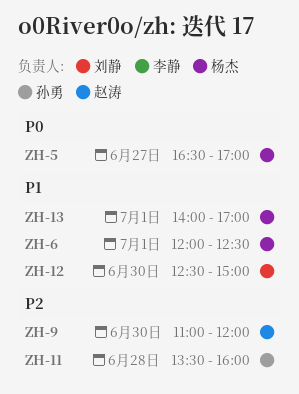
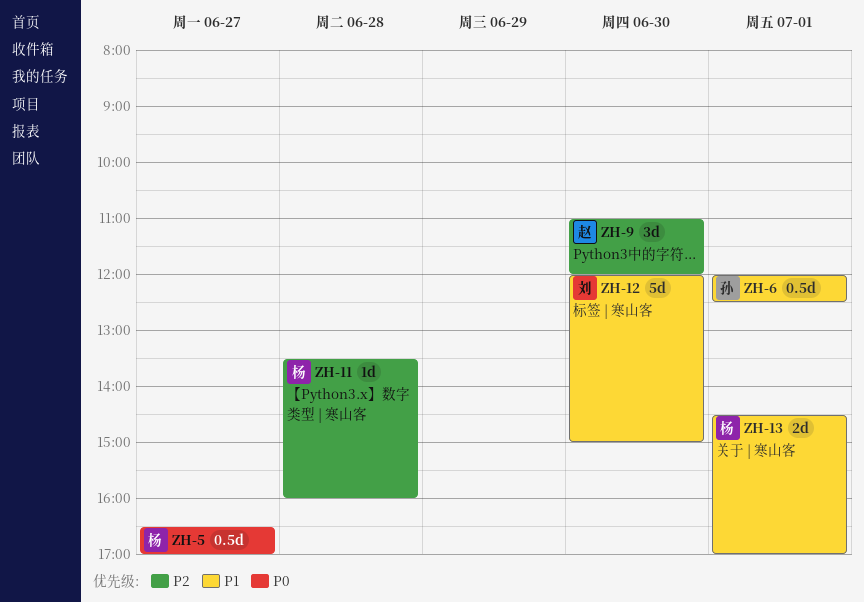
ZH-6, owner: 杨杰 -> 孙勇
ZH-11, owner: 孙勇 -> 杨杰
ZH-12, begins: 12:30 -> 12:00
ZH-13, begins: 14:00 -> 14:30

